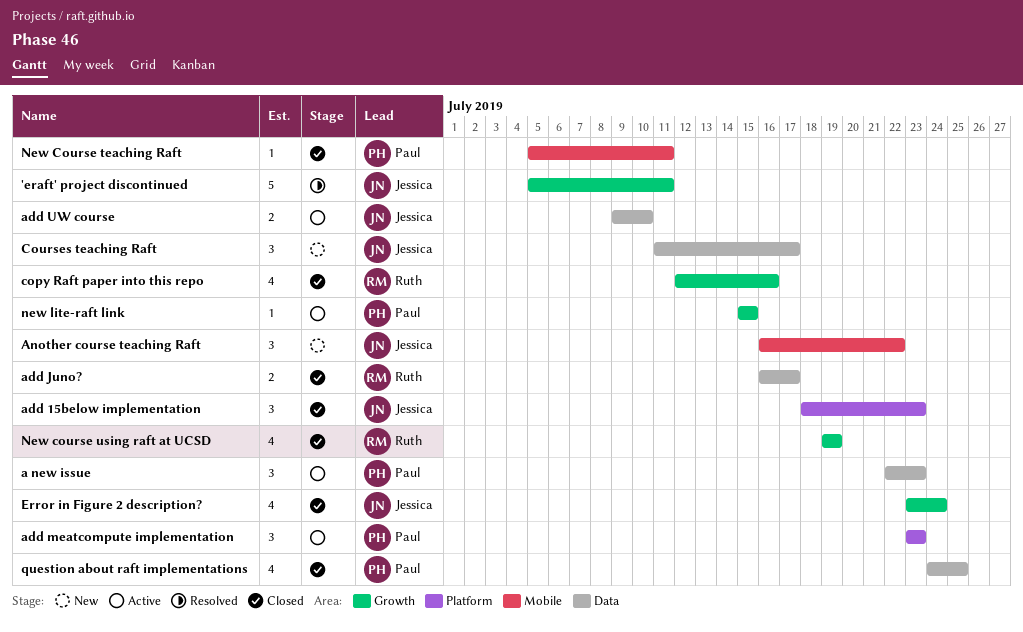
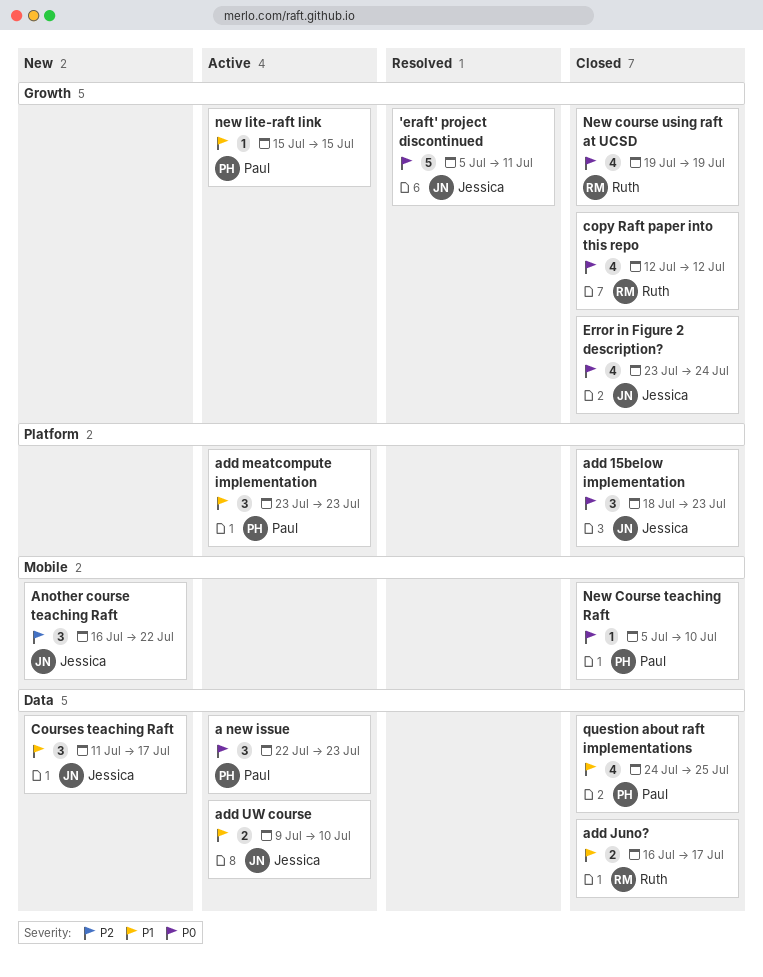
copy Raft paper into this repo, due: Jul 16 -> Jul 12
New Course teaching Raft, due: Jul 11 -> Jul 10

